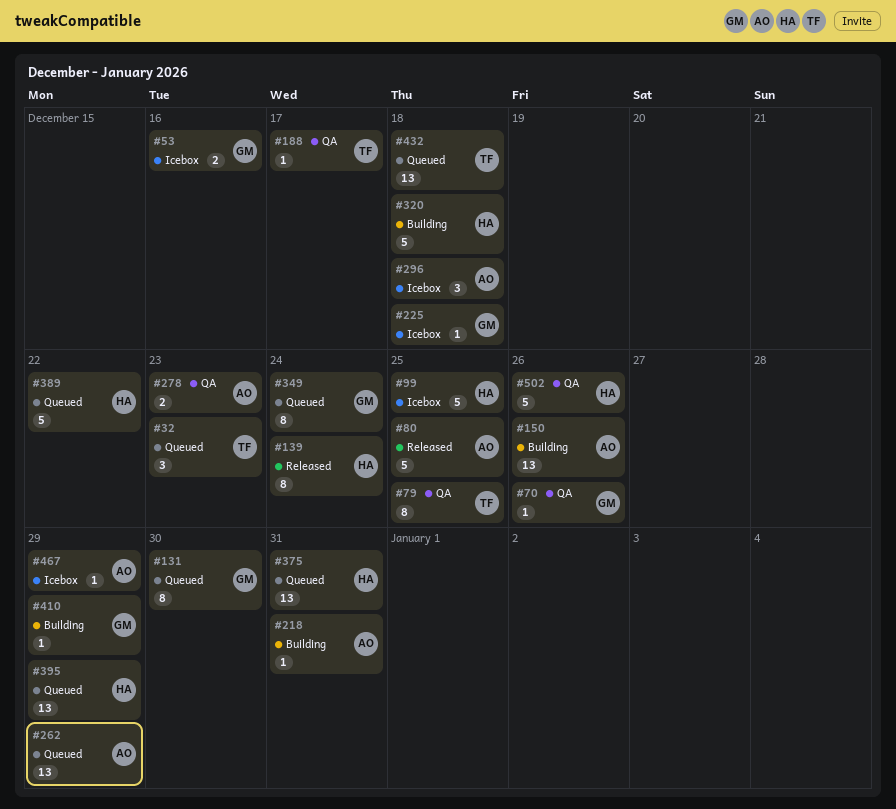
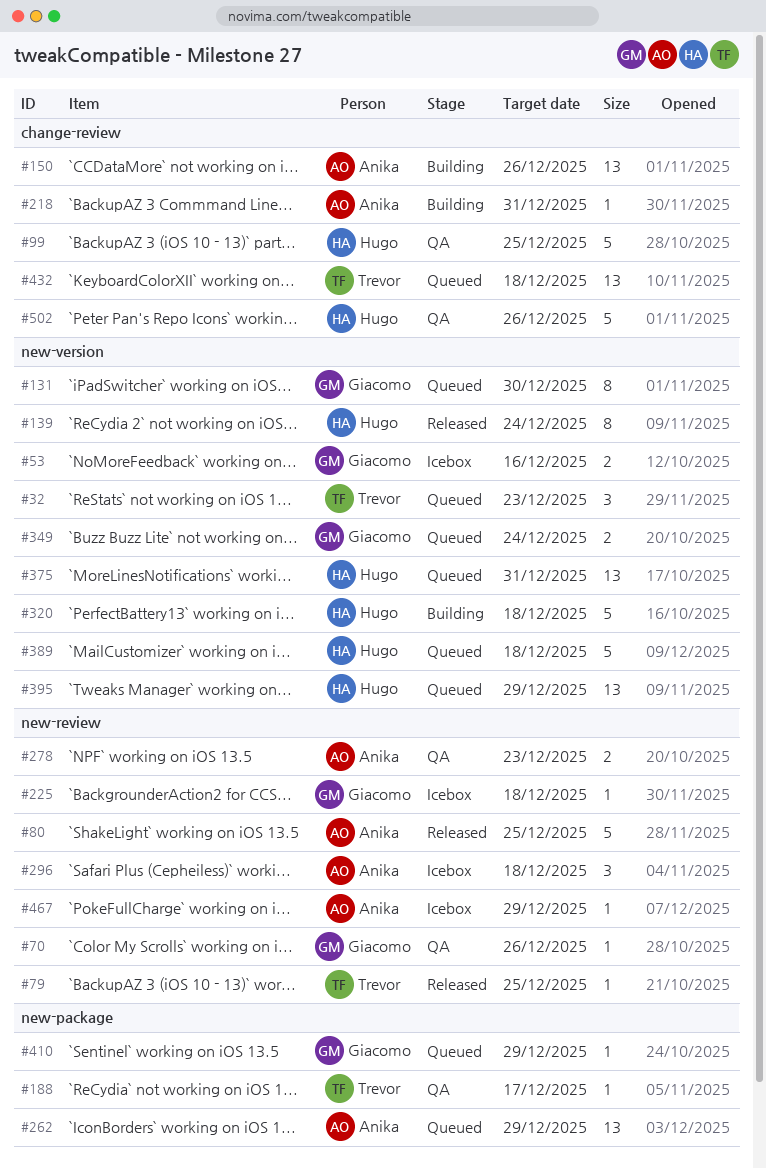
#79, status: QA -> Released
#79, estimate: 8 -> 1
#99, status: Icebox -> QA
#349, estimate: 8 -> 2
#389, due: Dec 22 -> Dec 18
#410, status: Building -> Queued

